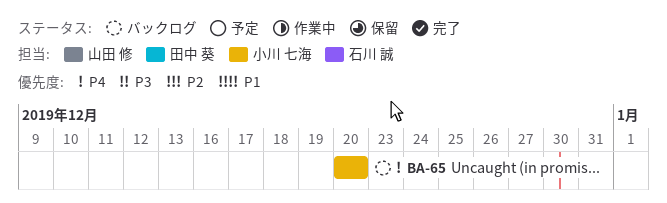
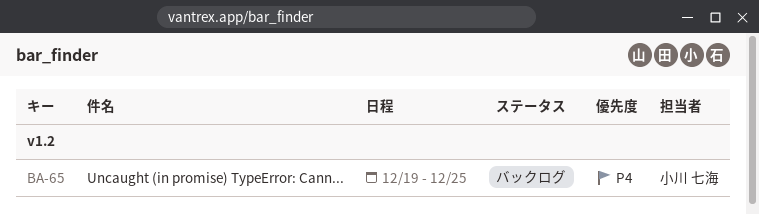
BA-65, start: Dec 20 -> Dec 19
BA-65, due: Dec 20 -> Dec 25

